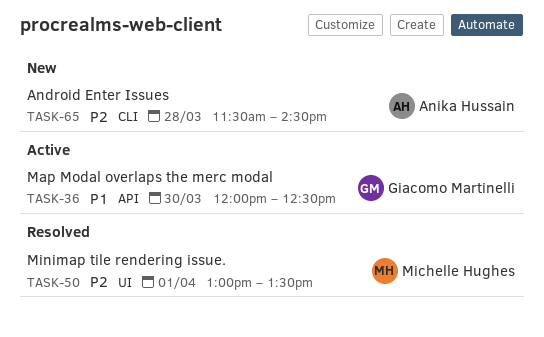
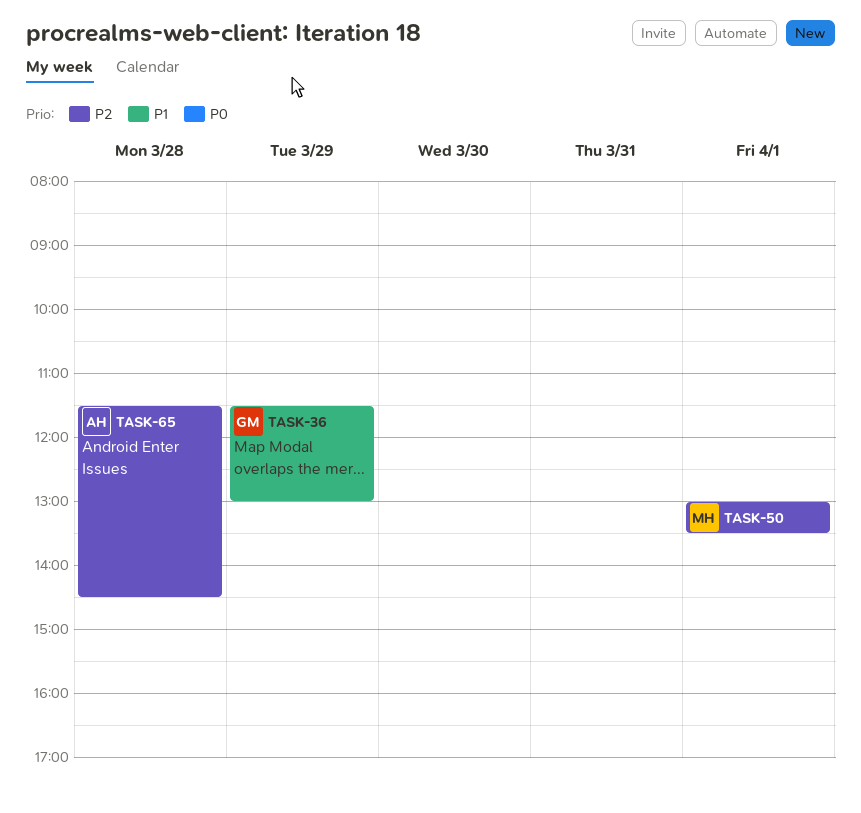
TASK-36, day: Mar 30 -> Mar 29
TASK-36, begins: 12:00 -> 11:30
TASK-36, ends: 12:30 -> 13:00

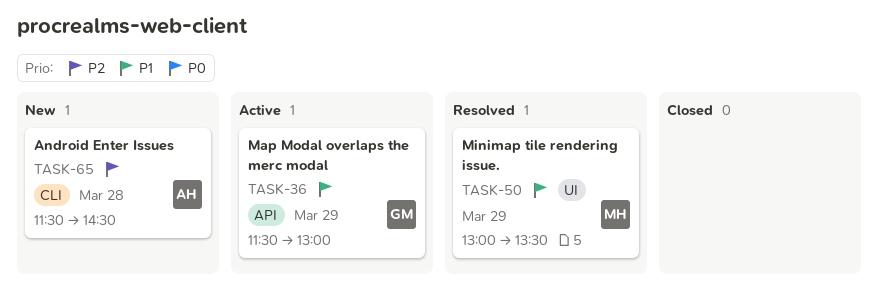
TASK-50, priority: P2 -> P1
TASK-50, day: Apr 1 -> Mar 29

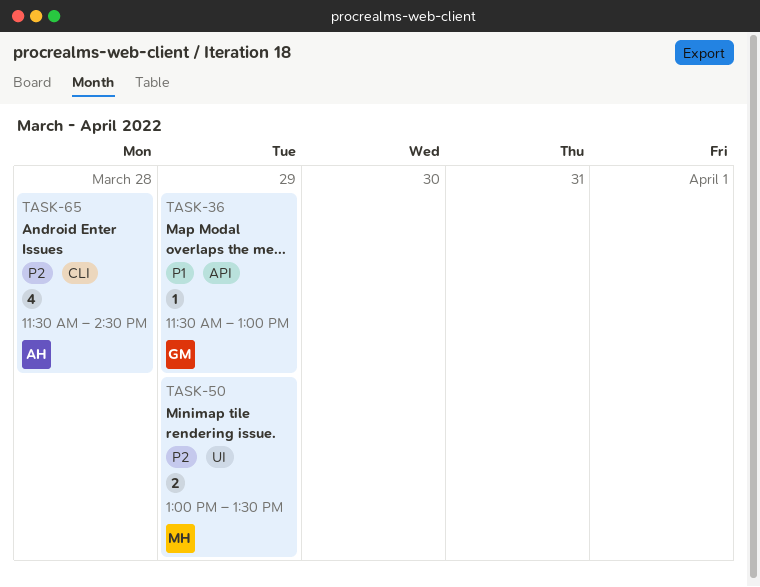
TASK-50, priority: P1 -> P2

